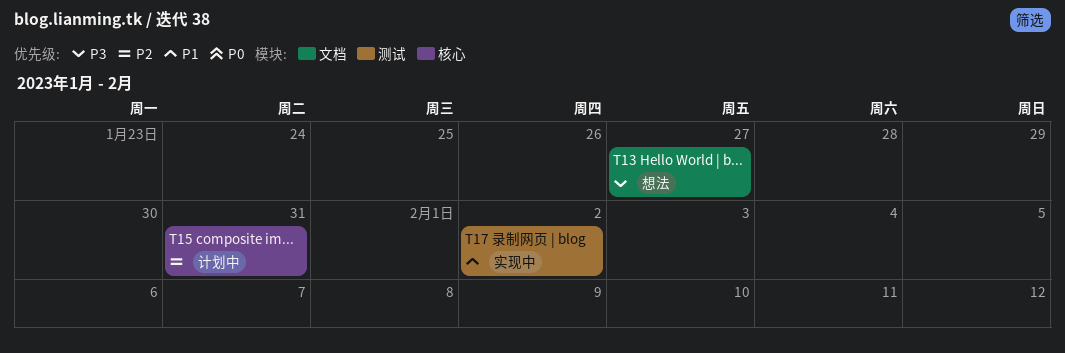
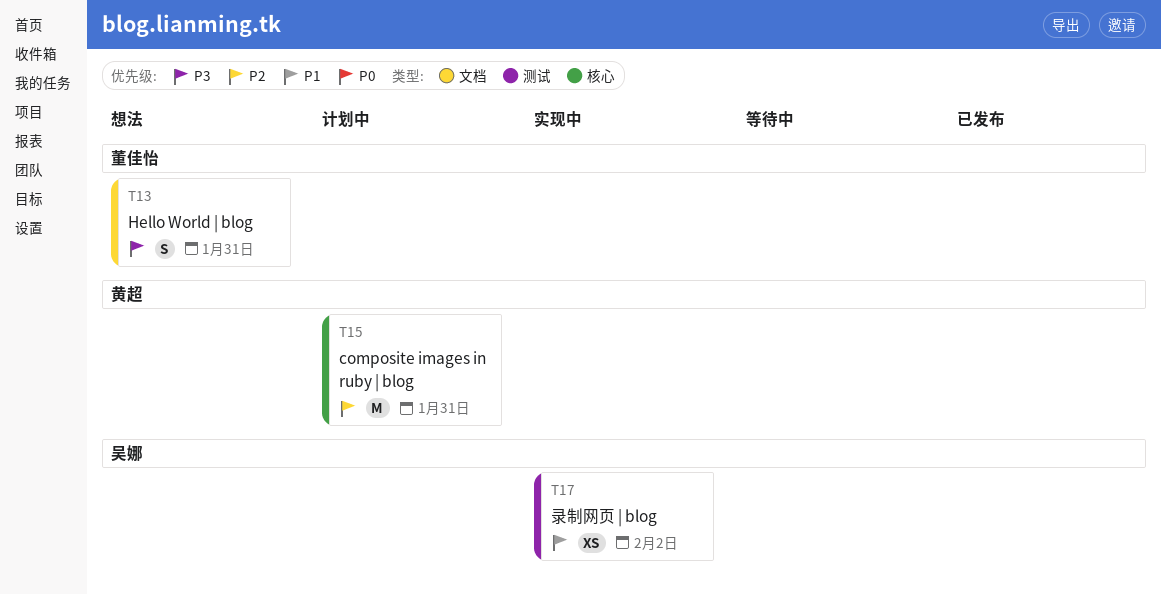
T13, due: Jan 27 -> Jan 31

